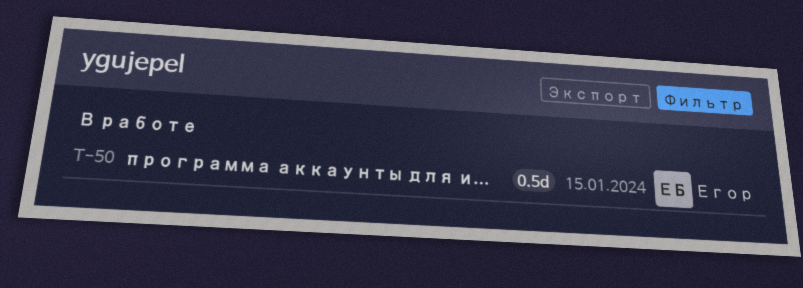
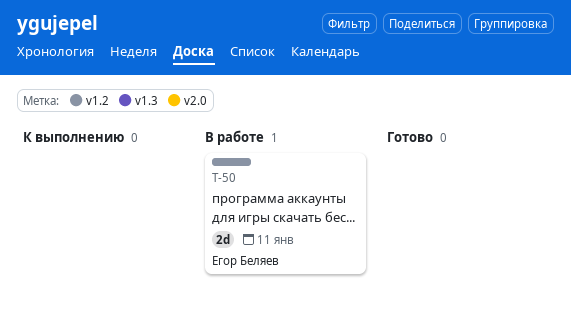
T-50, estimate: 0.5d -> 2d
T-50, due: Jan 15 -> Jan 11

